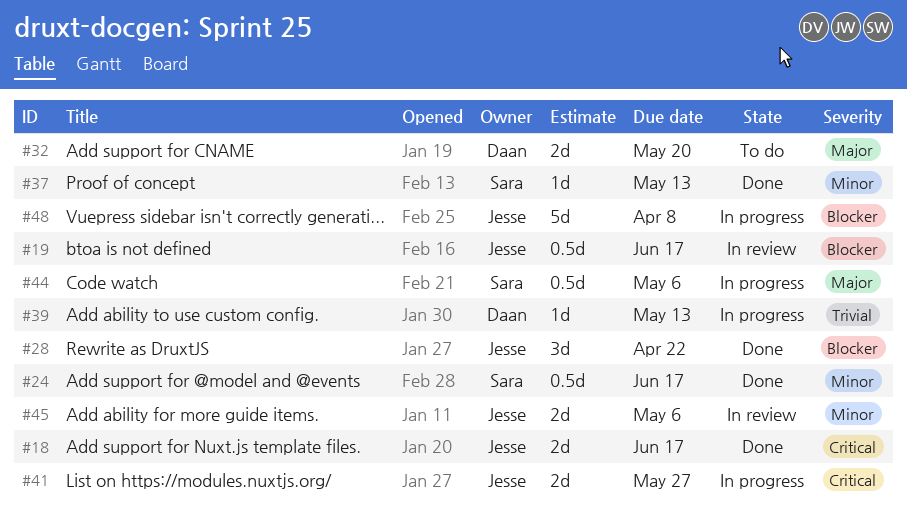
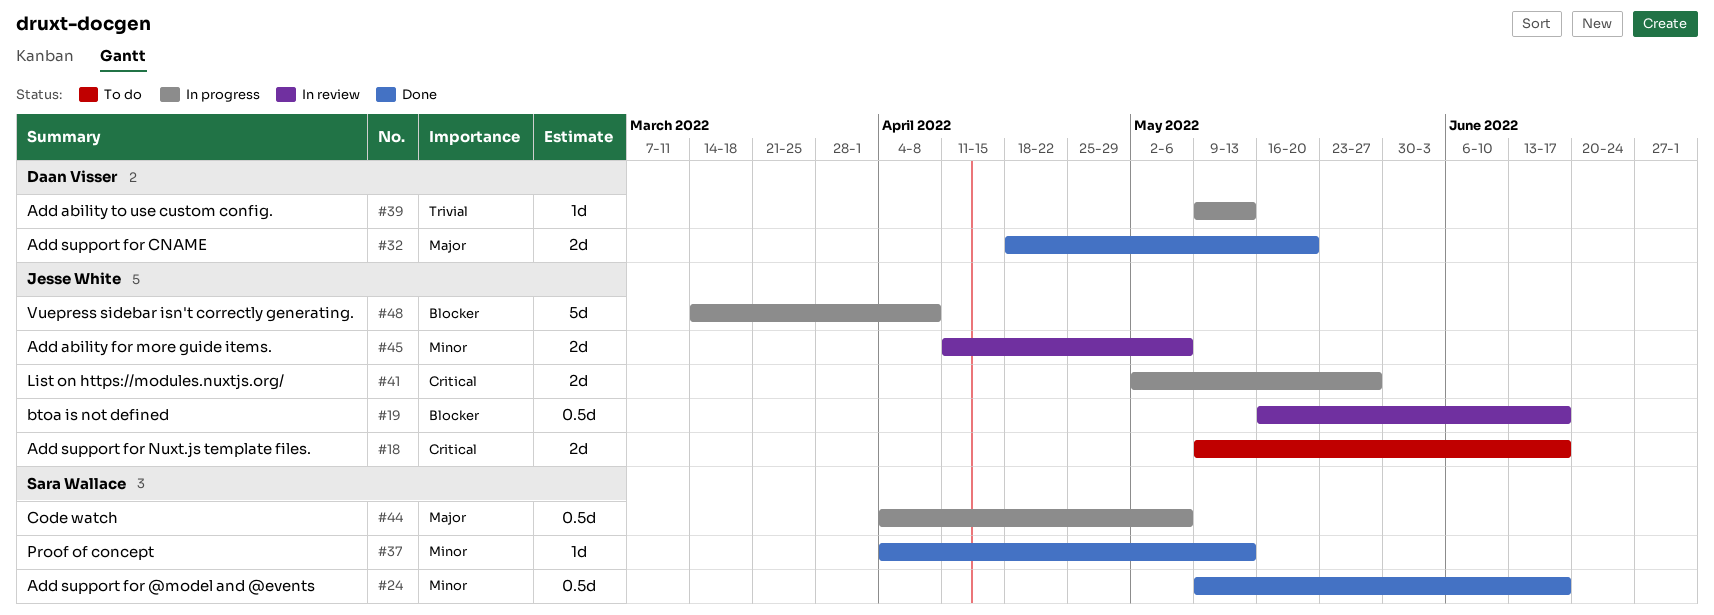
#18, status: Done -> To do
#28: present -> none
#32, status: To do -> Done

